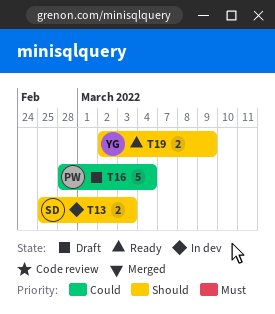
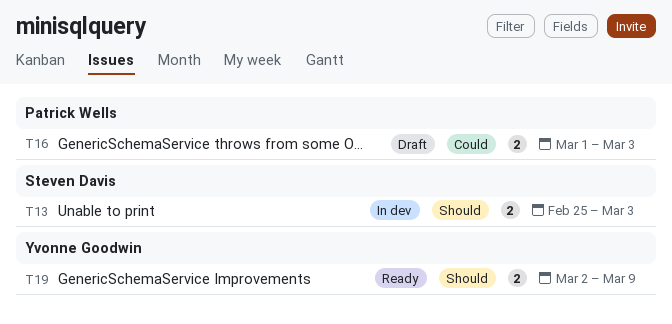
T16, estimate: 5 -> 2
T16, start: Feb 28 -> Mar 1
T16, due: Mar 4 -> Mar 3

